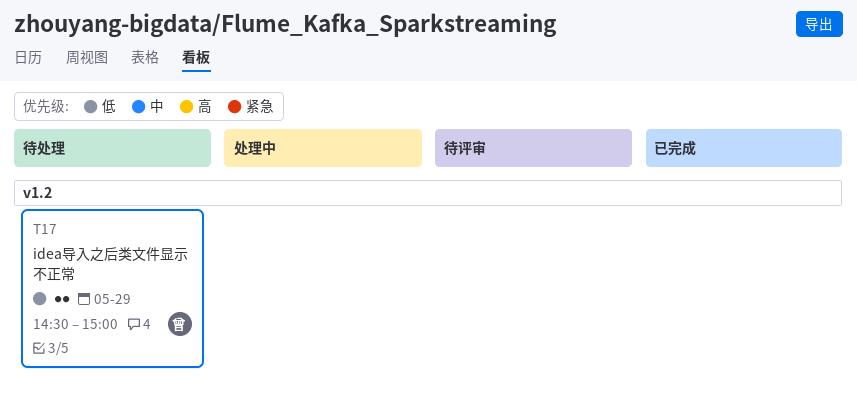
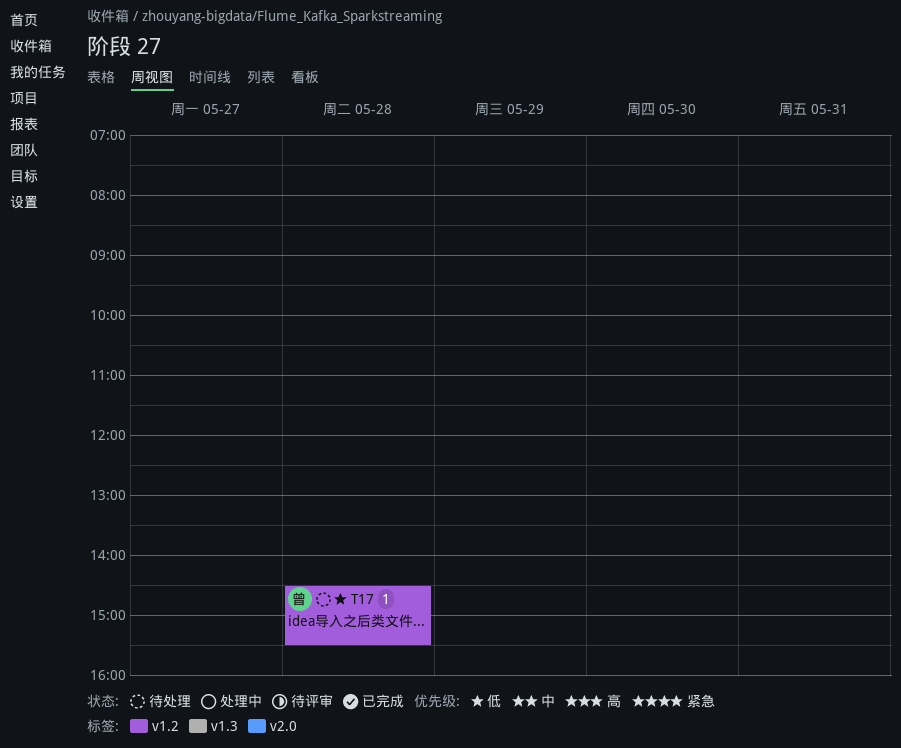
T17, estimate: 2 -> 1
T17, day: May 29 -> May 28
T17, ends: 15:00 -> 15:30

